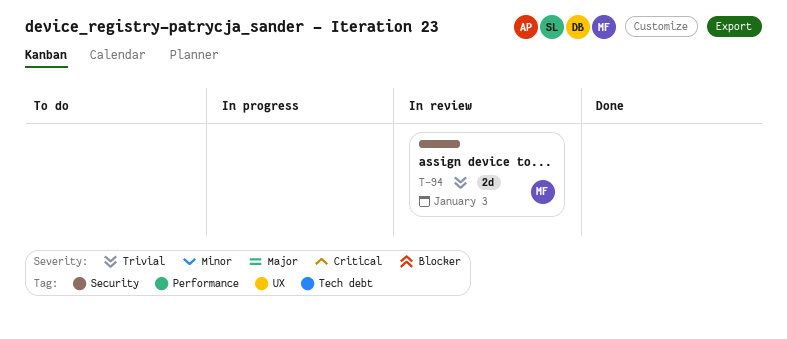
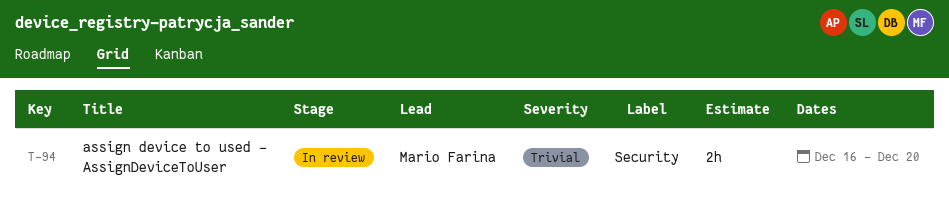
T-94, estimate: 2d -> 2h
T-94, due: Jan 3 -> Dec 20

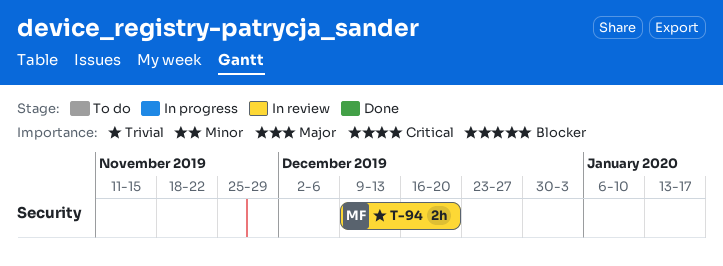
T-94, start: Dec 16 -> Dec 9

